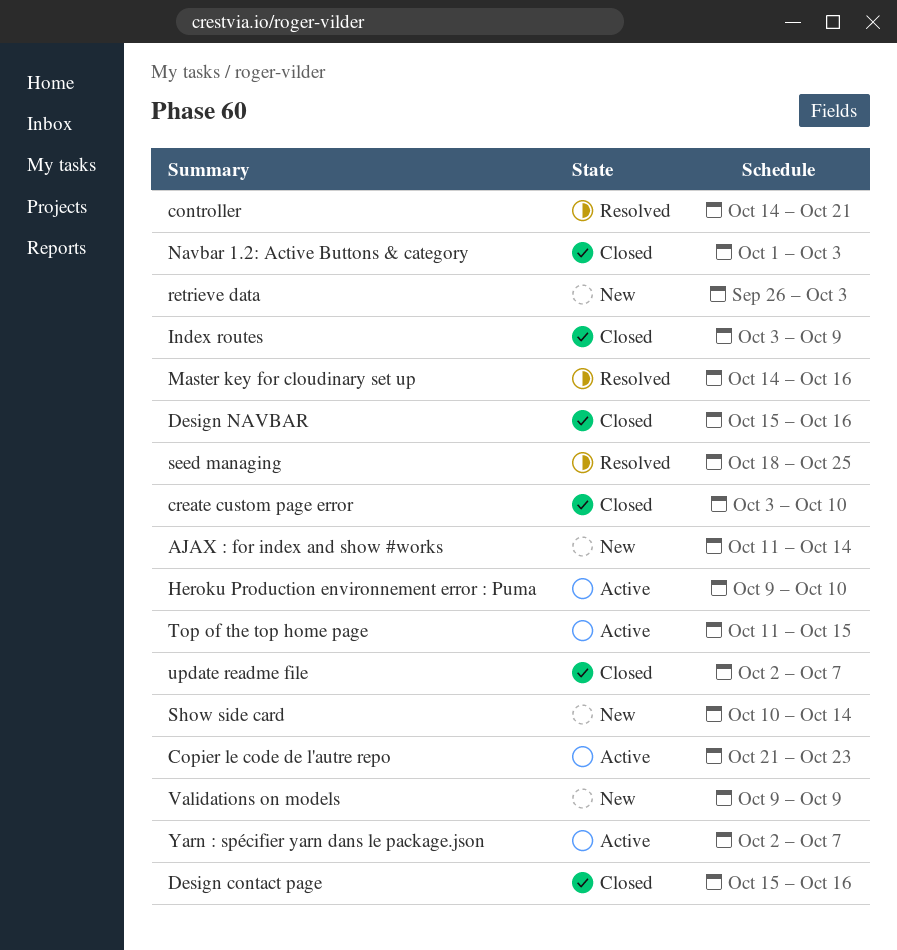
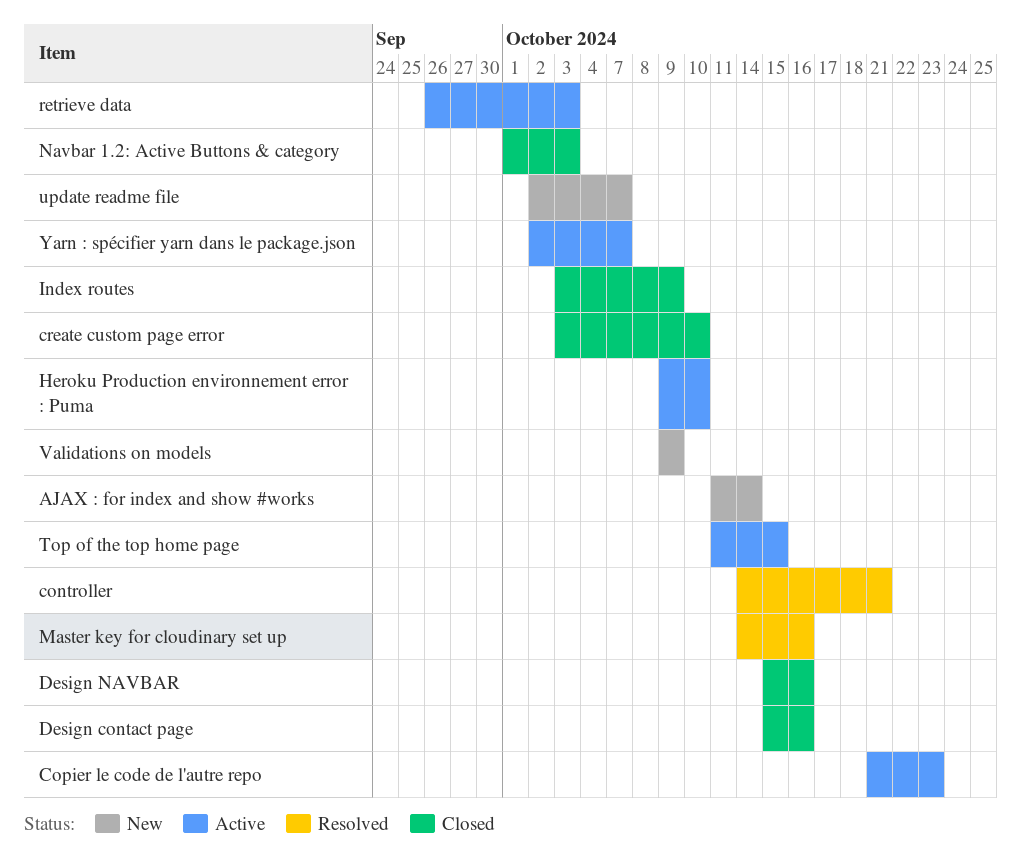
retrieve data, status: New -> Active
seed managing: present -> none
Show side card: present -> none
update readme file, status: Closed -> New

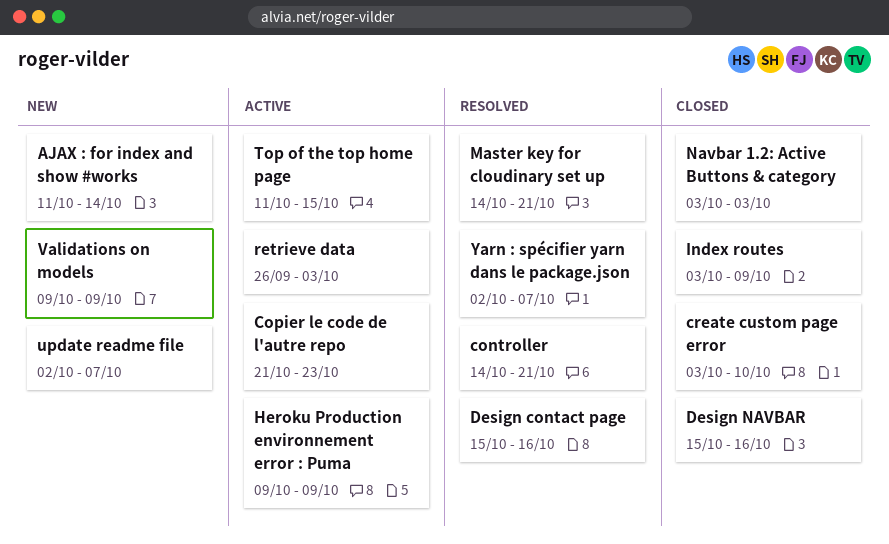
Design contact page, status: Closed -> Resolved
Heroku Production environnement error : Puma, due: Oct 10 -> Oct 9
Master key for cloudinary set up, due: Oct 16 -> Oct 21
Navbar 1.2: Active Buttons & category, start: Oct 1 -> Oct 3
Yarn : spécifier yarn dans le package.json, status: Active -> Resolved

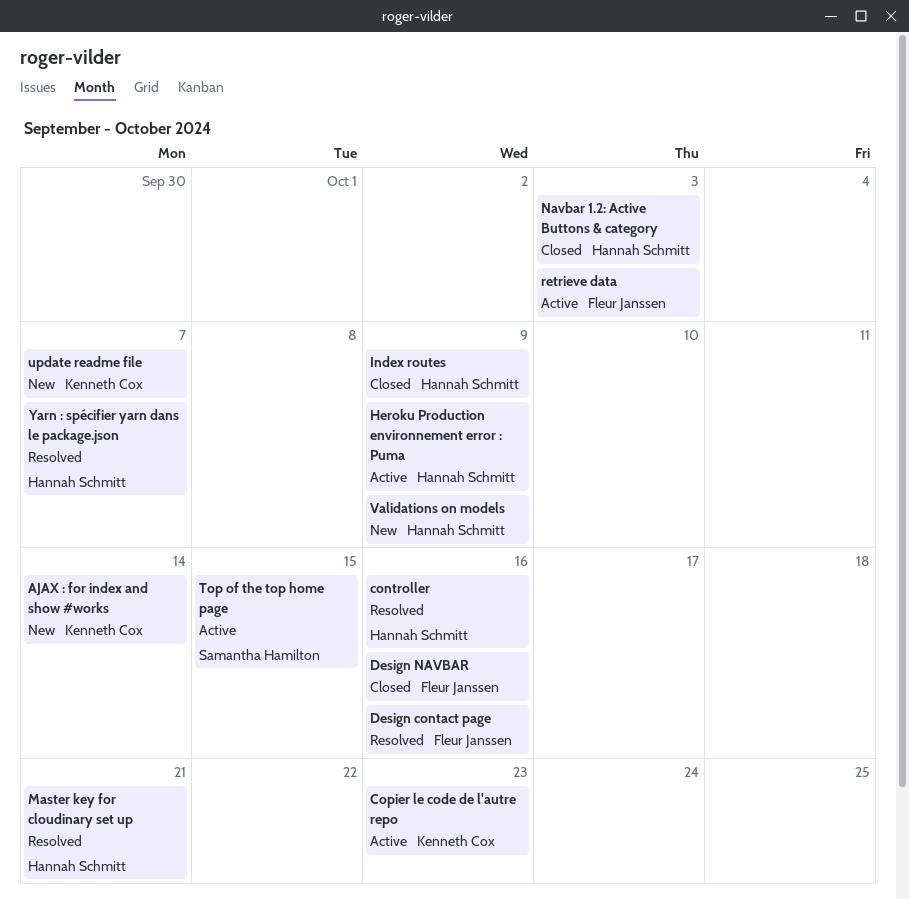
controller, due: Oct 21 -> Oct 16
create custom page error: present -> none

